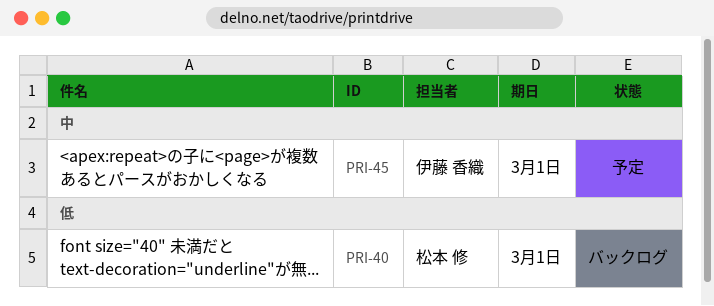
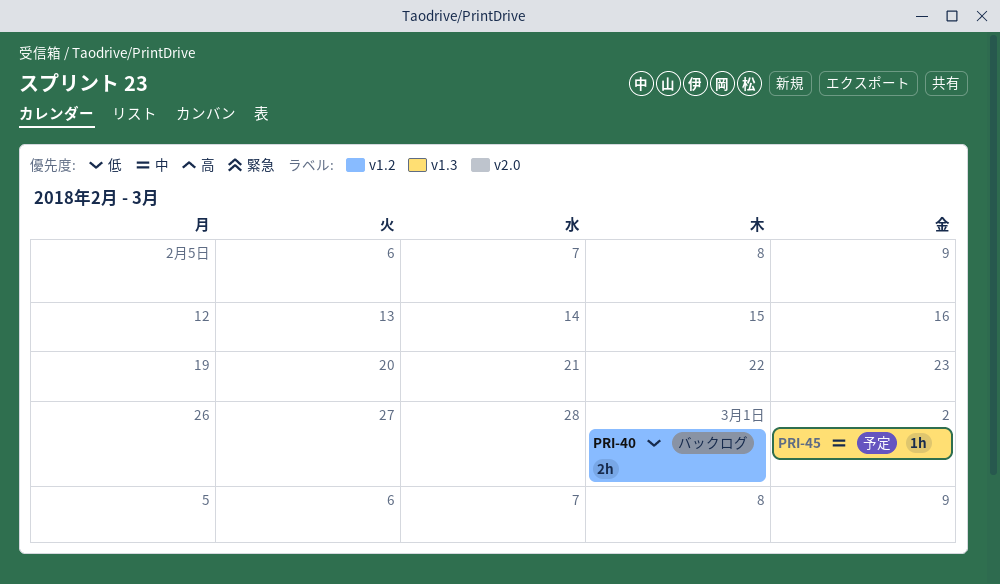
PRI-45, due: Mar 1 -> Mar 2

